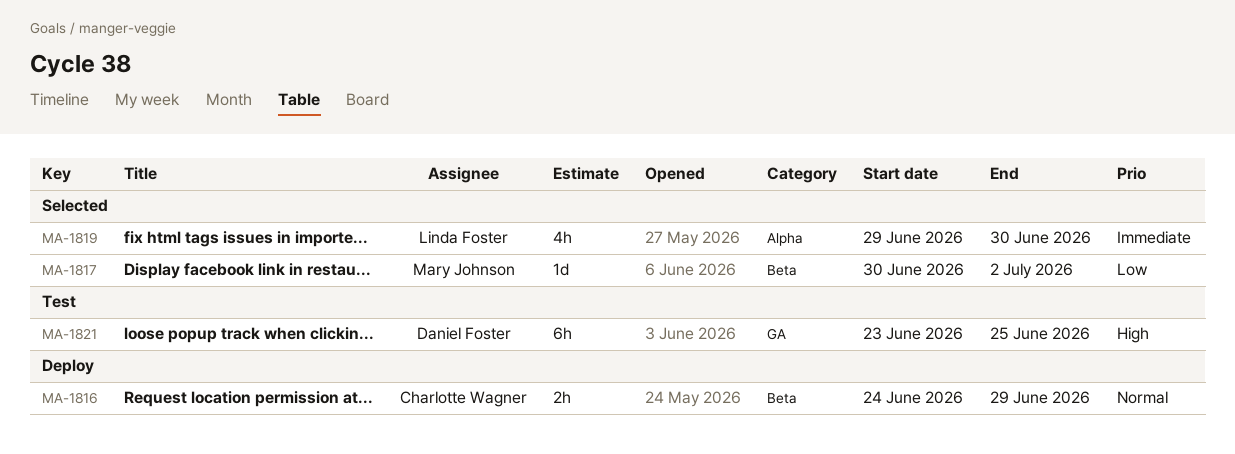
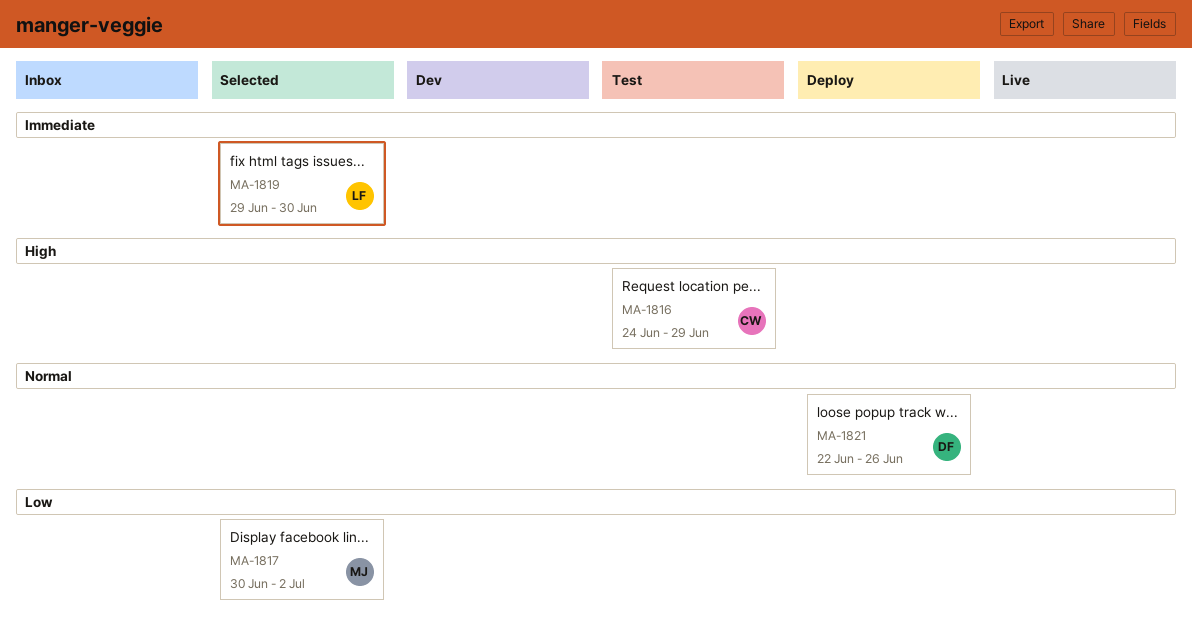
MA-1816, status: Deploy -> Test
MA-1816, priority: Normal -> High
MA-1821, status: Test -> Deploy
MA-1821, priority: High -> Normal
MA-1821, start: Jun 23 -> Jun 22
MA-1821, due: Jun 25 -> Jun 26

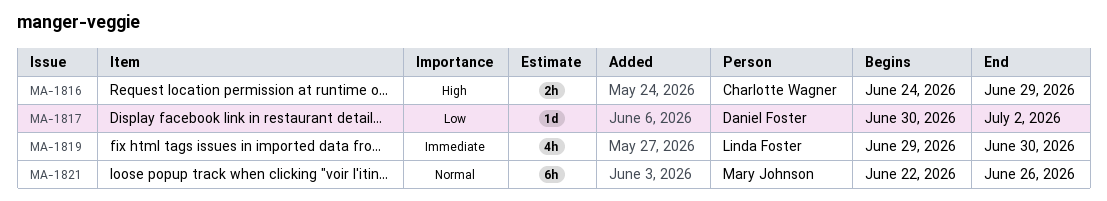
MA-1817, owner: Mary Johnson -> Daniel Foster
MA-1821, owner: Daniel Foster -> Mary Johnson

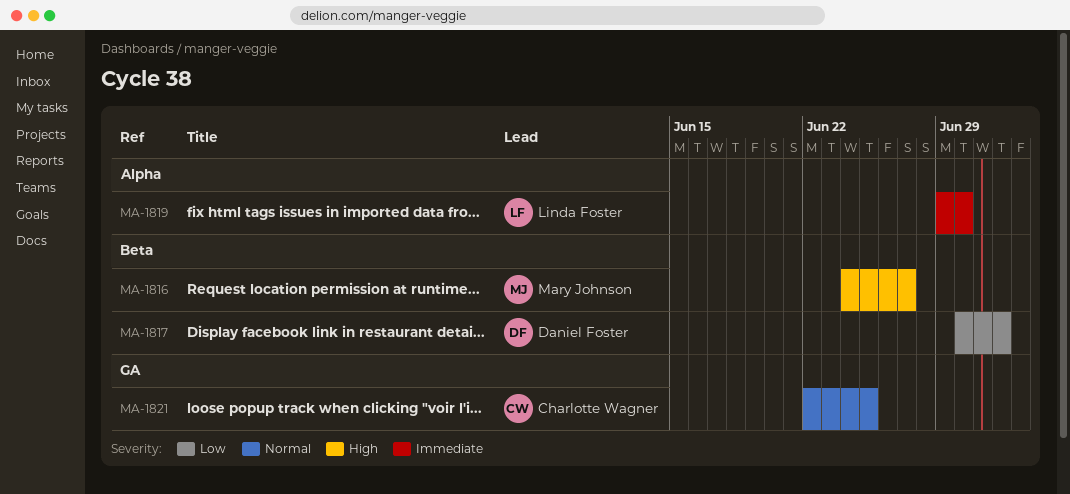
MA-1816, owner: Charlotte Wagner -> Mary Johnson
MA-1816, due: Jun 29 -> Jun 27
MA-1821, owner: Mary Johnson -> Charlotte Wagner
MA-1821, due: Jun 26 -> Jun 25

